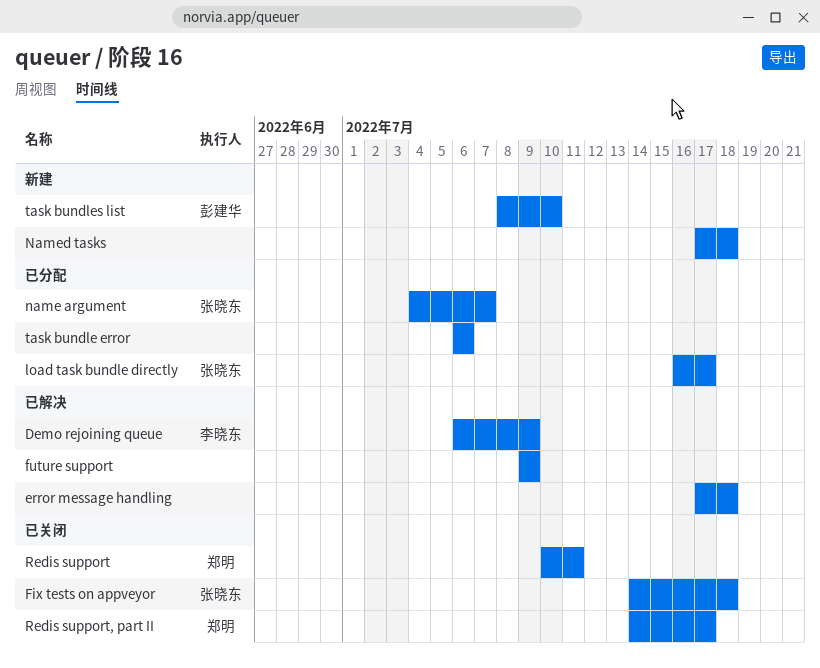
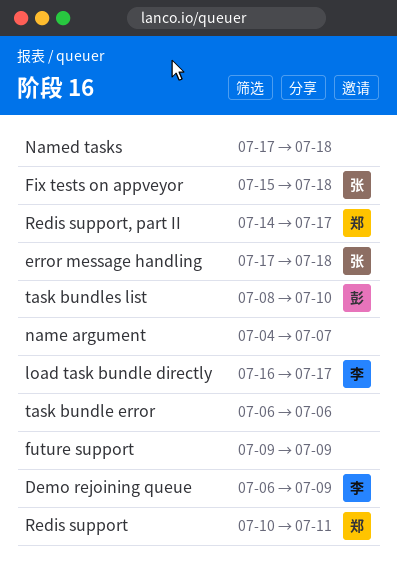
error message handling, owner: none -> 张晓东
Fix tests on appveyor, start: Jul 14 -> Jul 15
load task bundle directly, owner: 张晓东 -> 李晓东
name argument, owner: 张晓东 -> none

